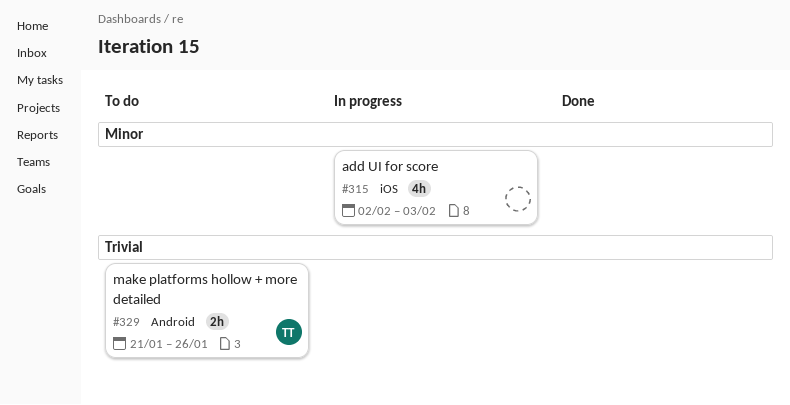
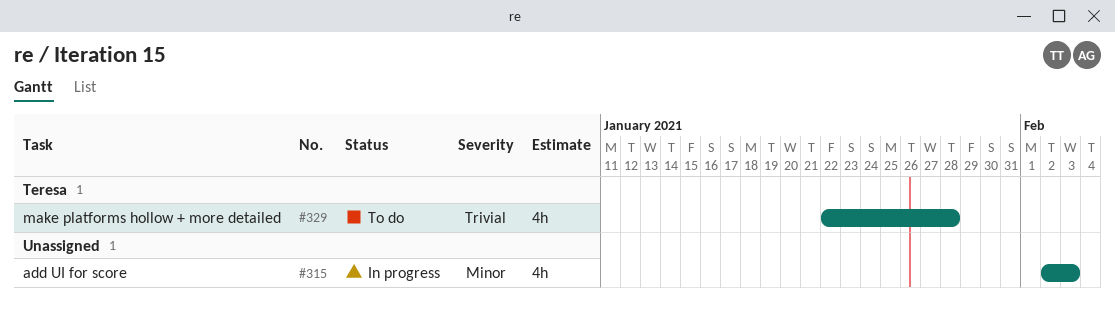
#329, estimate: 2h -> 4h
#329, start: Jan 21 -> Jan 22
#329, due: Jan 26 -> Jan 28

